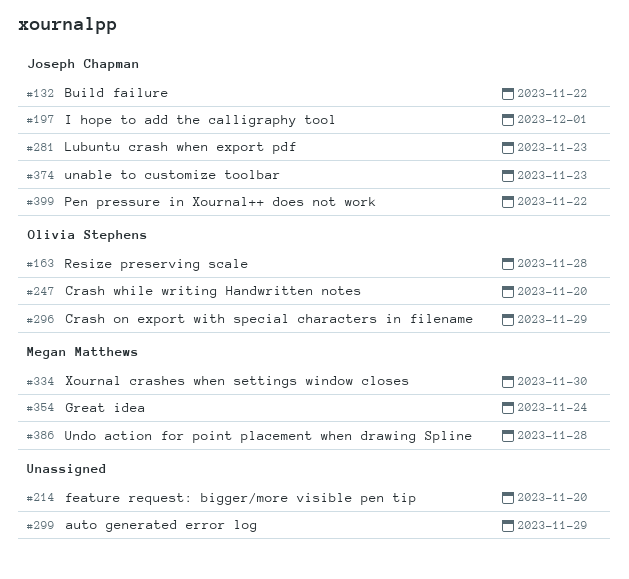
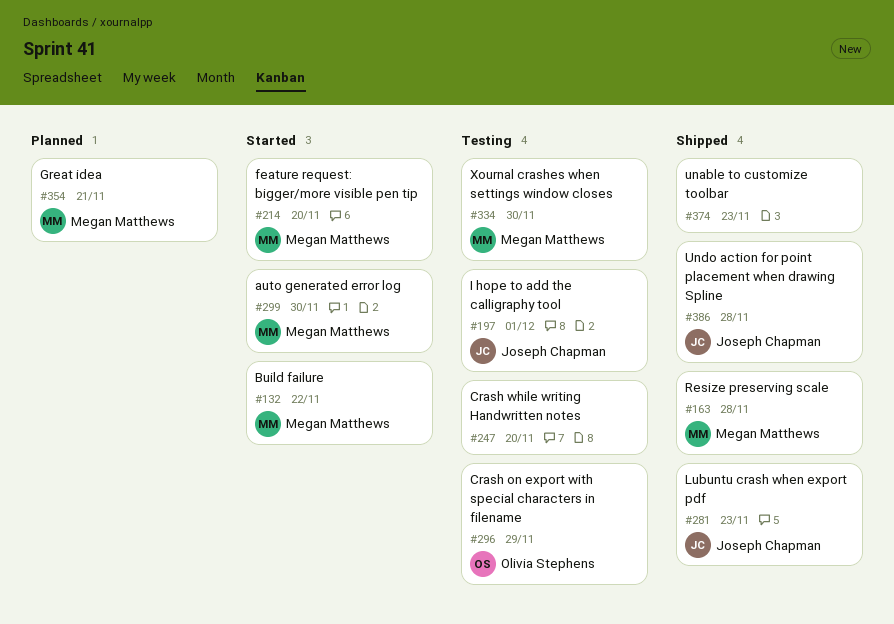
#132, owner: Joseph Chapman -> Megan Matthews
#163, owner: Olivia Stephens -> Megan Matthews
#214, owner: none -> Megan Matthews
#247, owner: Olivia Stephens -> none
#299, owner: none -> Megan Matthews
#299, due: Nov 29 -> Nov 30
#354, due: Nov 24 -> Nov 21
#374, owner: Joseph Chapman -> none
#386, owner: Megan Matthews -> Joseph Chapman
#399: present -> none

